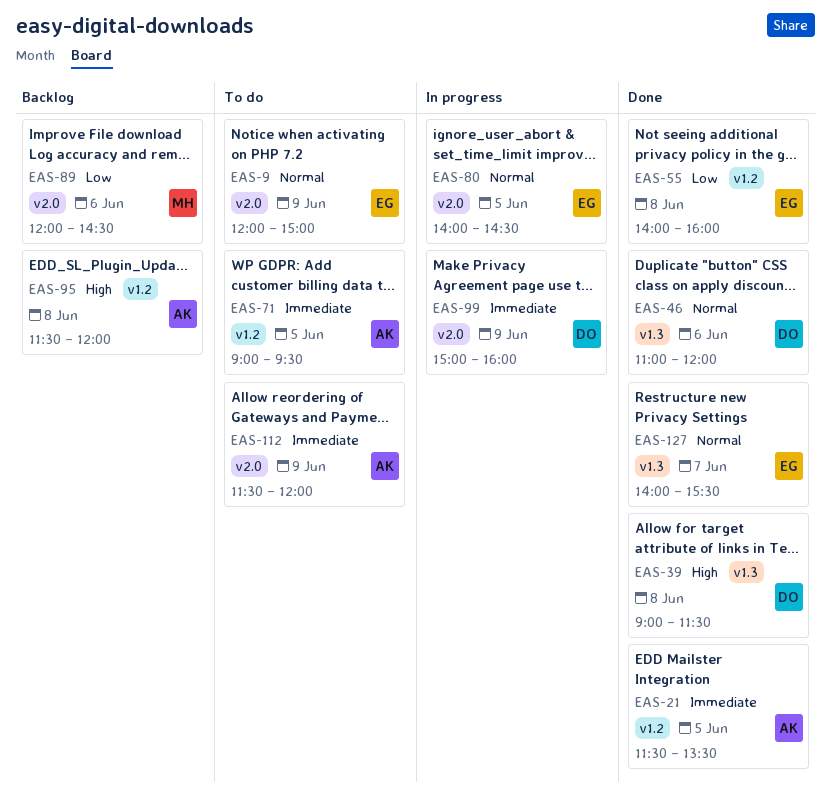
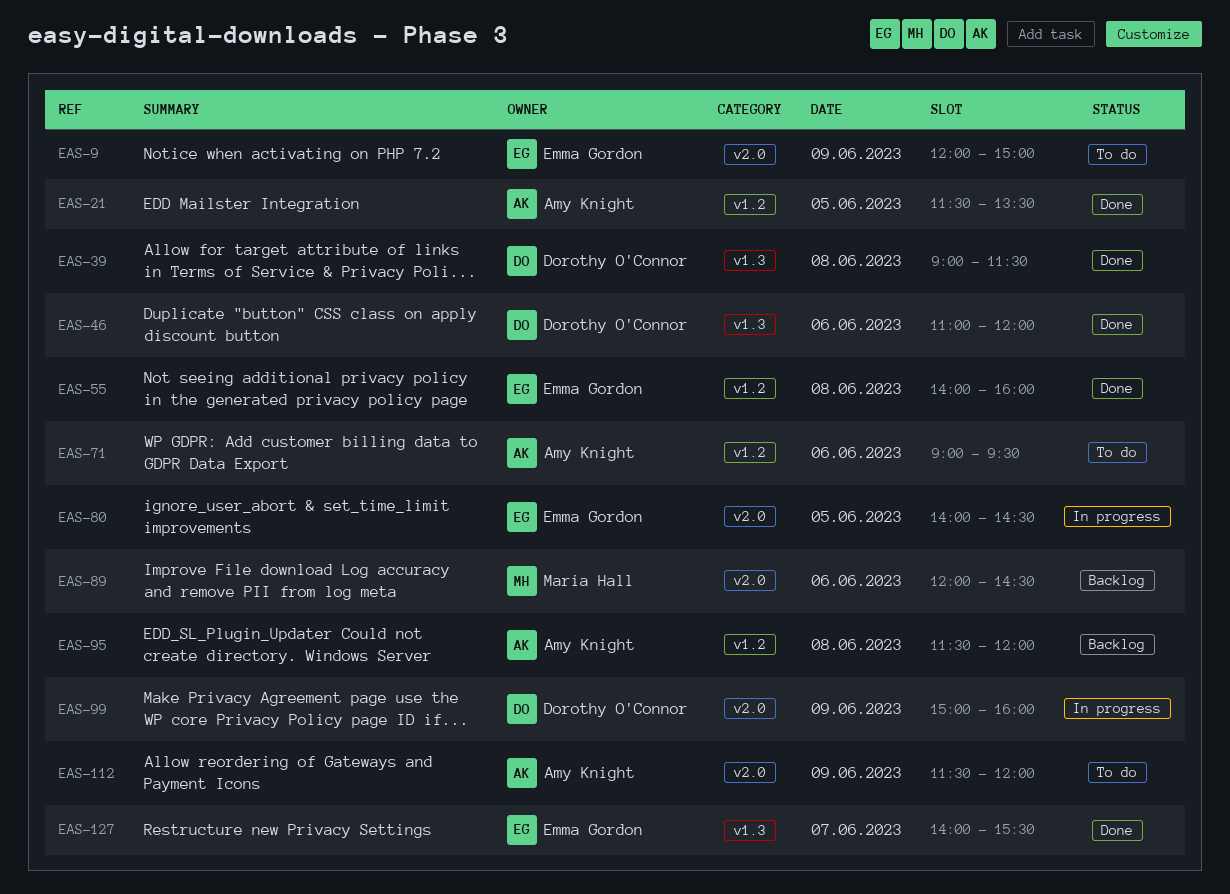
EAS-71, day: Jun 5 -> Jun 6

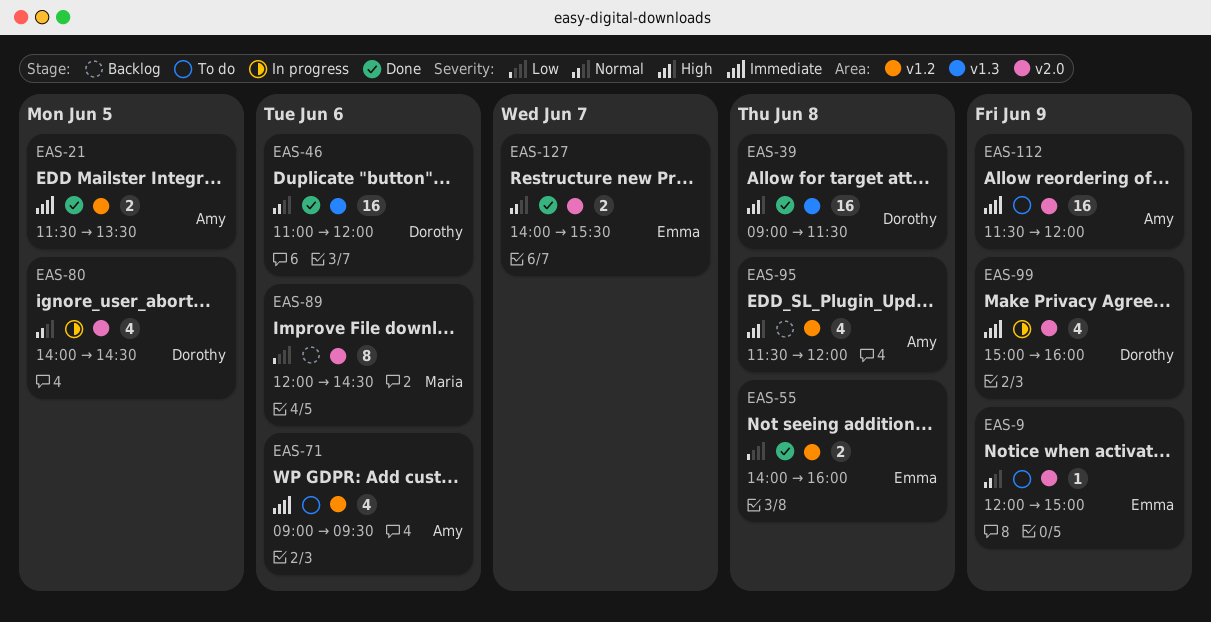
EAS-80, owner: Emma Gordon -> Dorothy O'Connor
EAS-127, label: v1.3 -> v2.0

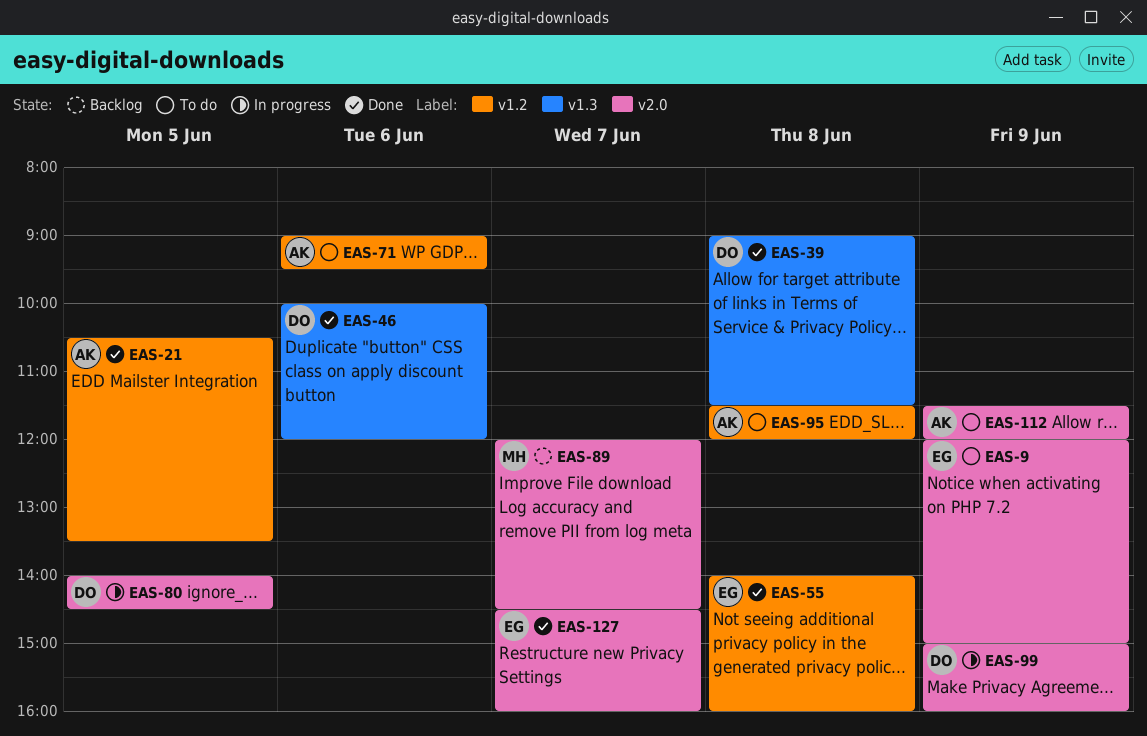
EAS-21, begins: 11:30 -> 10:30
EAS-46, begins: 11:00 -> 10:00
EAS-89, day: Jun 6 -> Jun 7
EAS-95, status: Backlog -> To do
EAS-127, begins: 14:00 -> 14:30
EAS-127, ends: 15:30 -> 16:00

